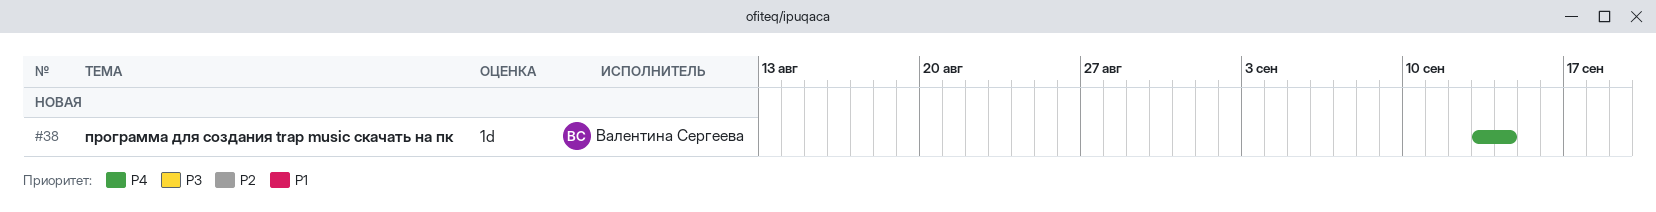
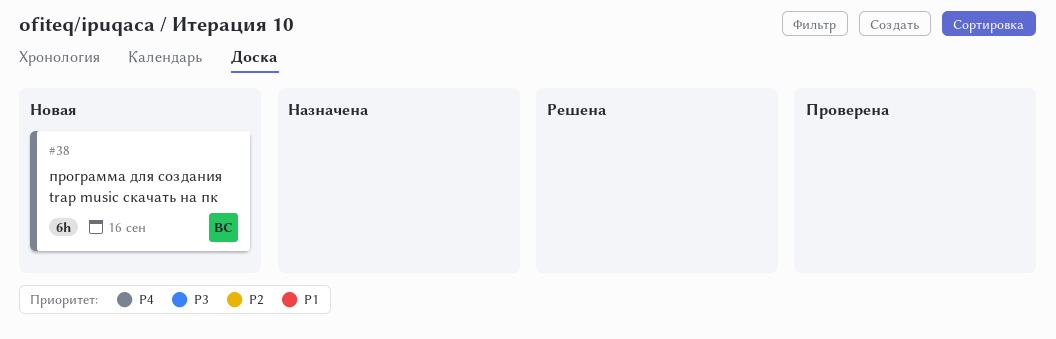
#38, estimate: 1d -> 6h
#38, due: Sep 14 -> Sep 16

